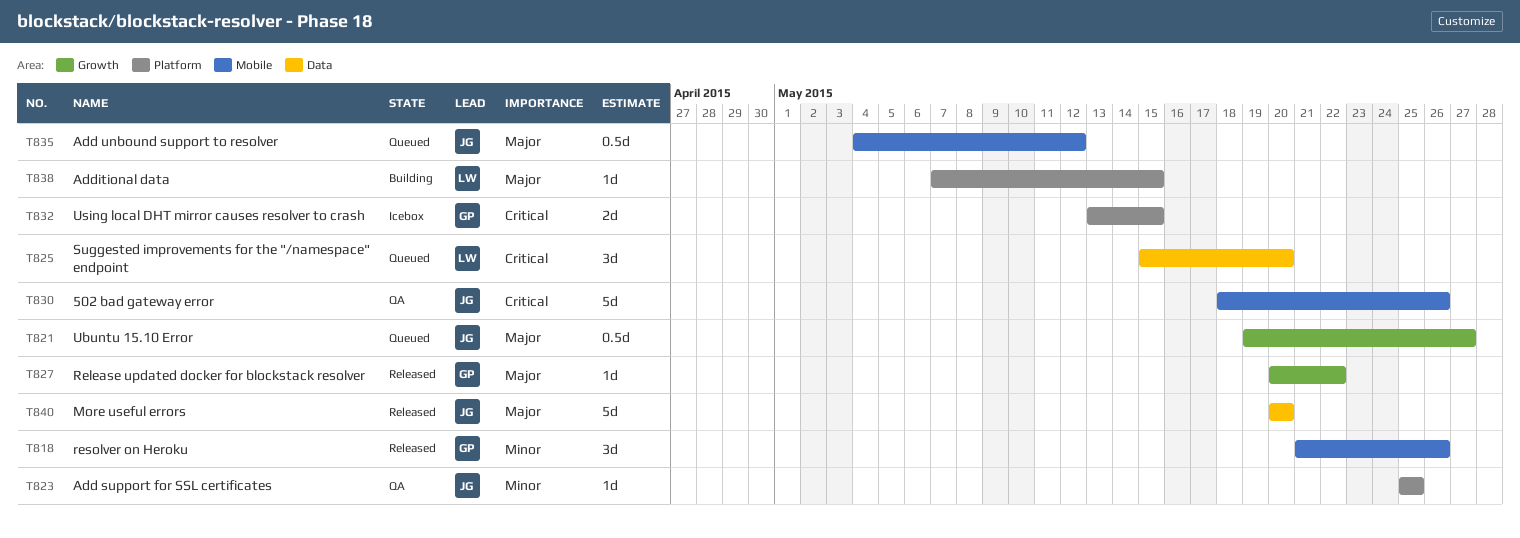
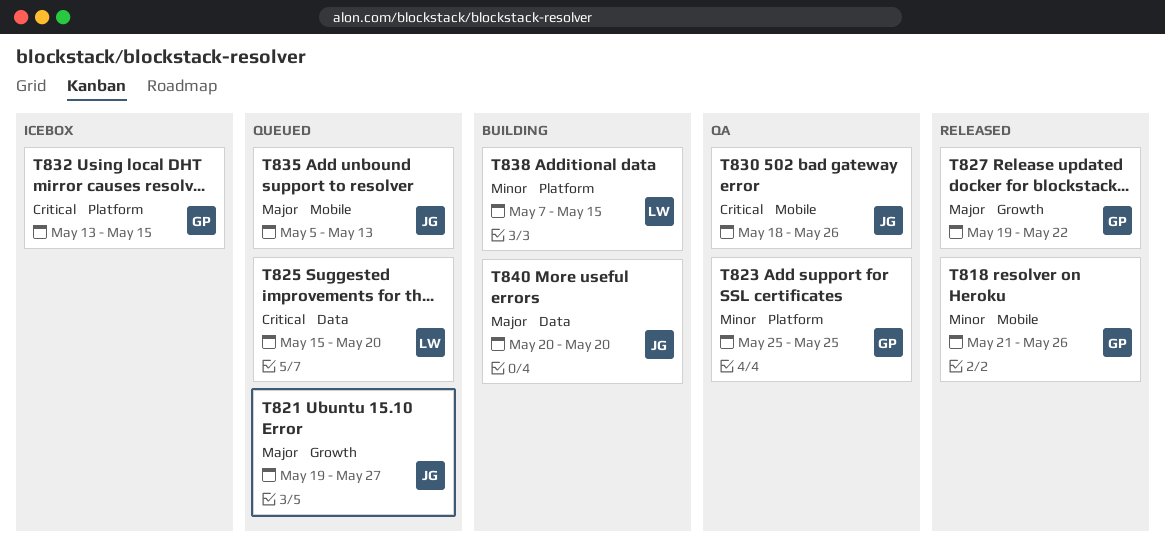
T823, owner: JG -> GP
T827, start: May 20 -> May 19
T835, start: May 4 -> May 5
T835, due: May 12 -> May 13
T838, priority: Major -> Minor
T840, status: Released -> Building

